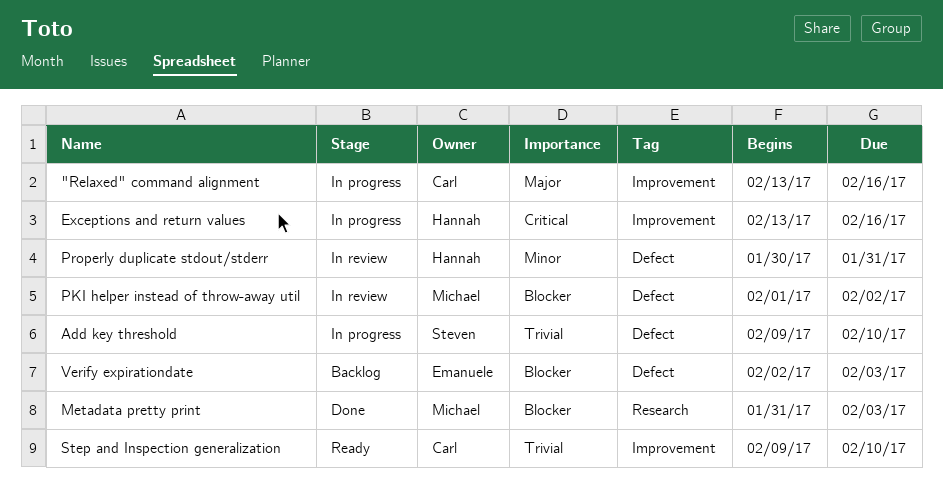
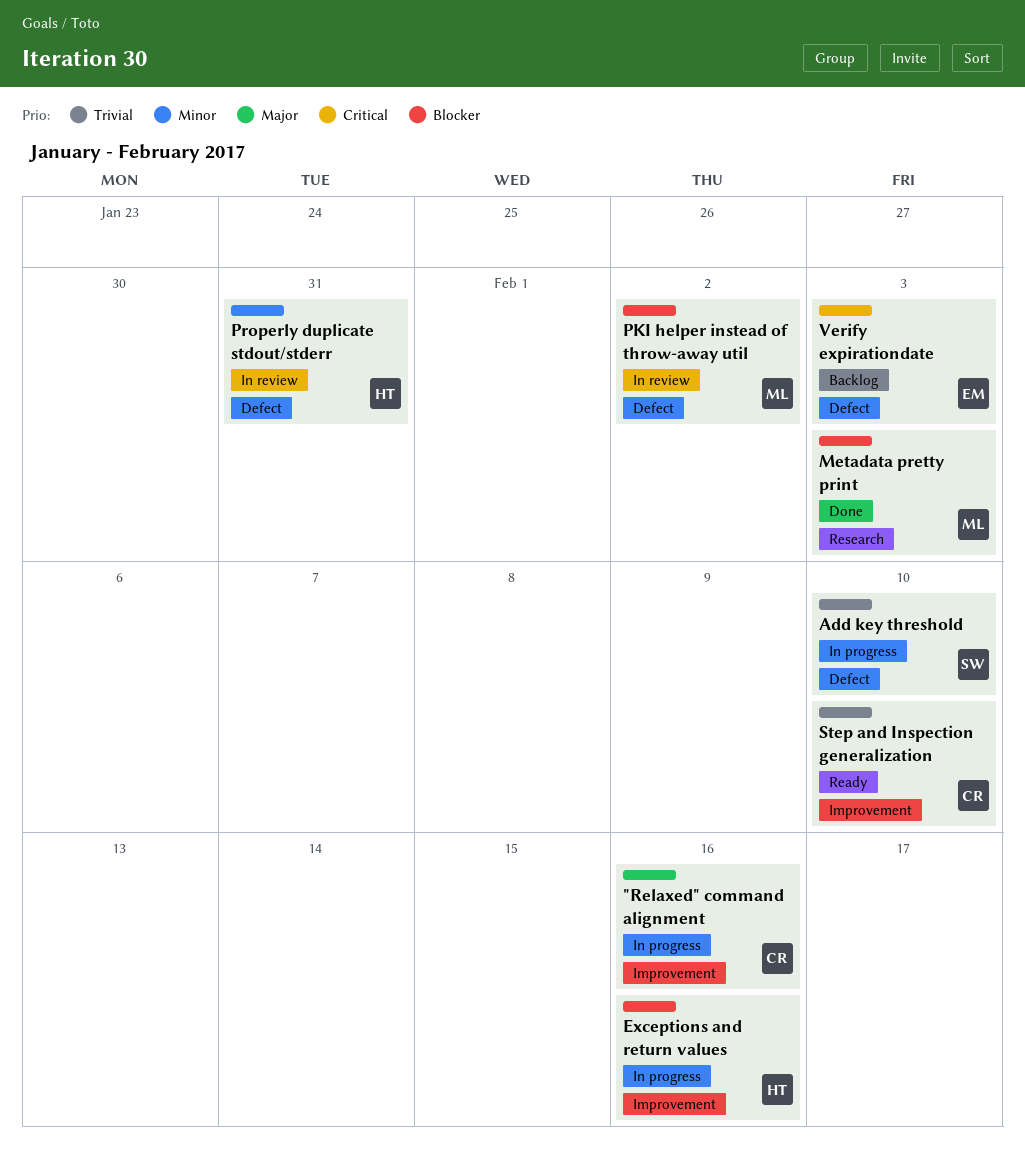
Exceptions and return values, priority: Critical -> Blocker
Verify expirationdate, priority: Blocker -> Critical

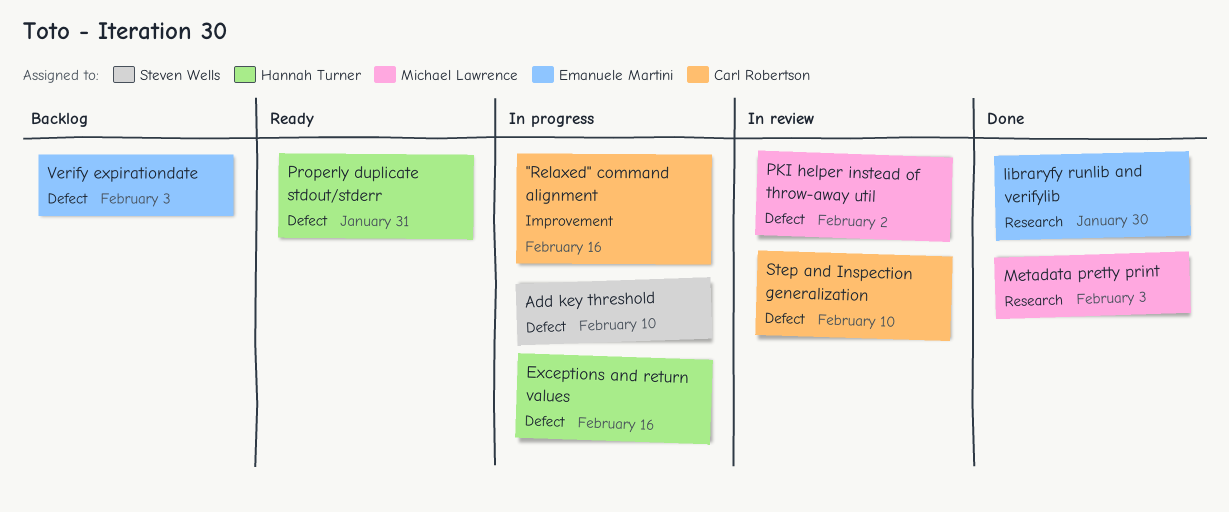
Exceptions and return values, label: Improvement -> Defect
libraryfy runlib and verifylib: none -> present
Properly duplicate stdout/stderr, status: In review -> Ready
Step and Inspection generalization, status: Ready -> In review
Step and Inspection generalization, label: Improvement -> Defect

